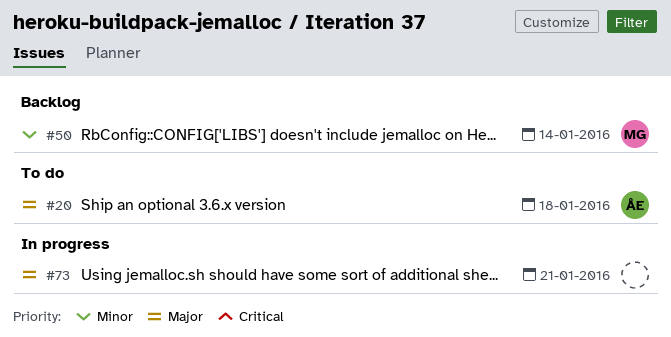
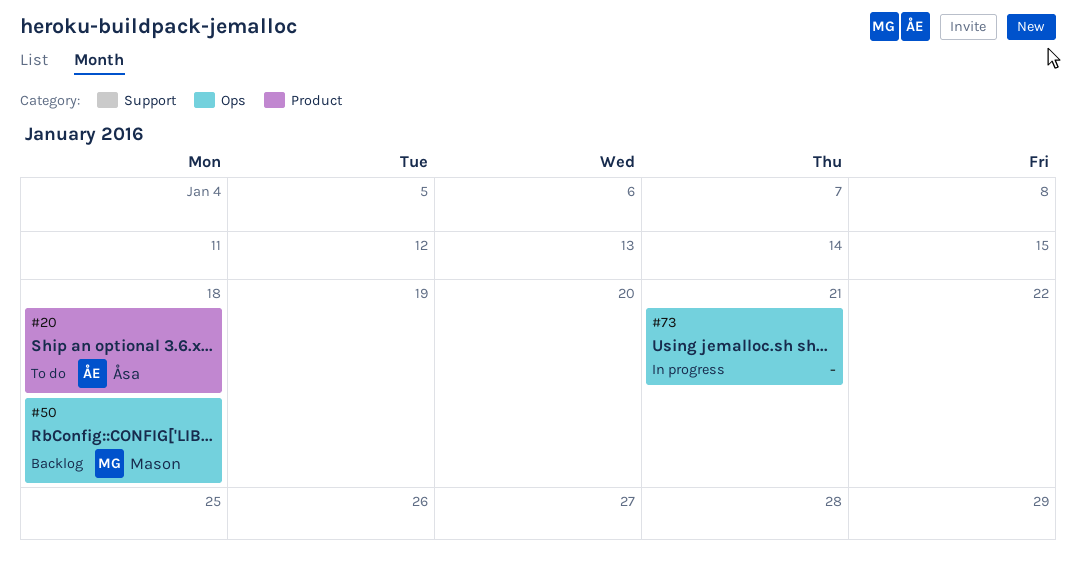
#50, due: Jan 14 -> Jan 18

